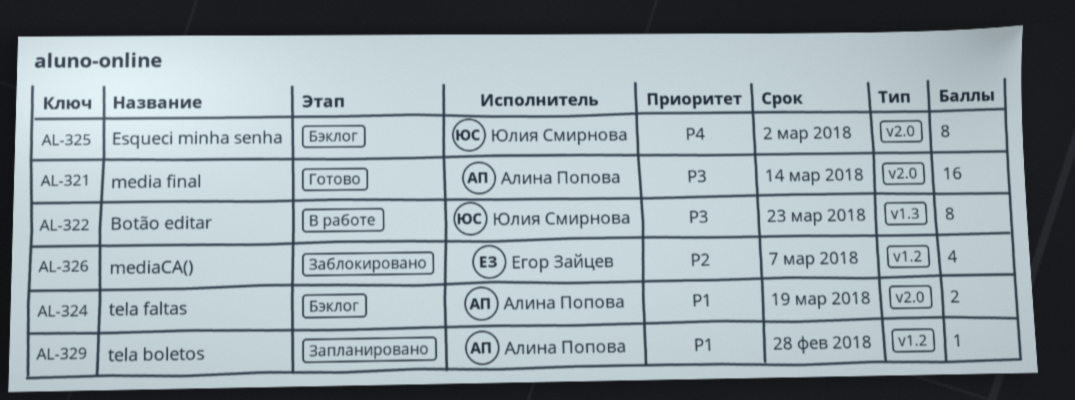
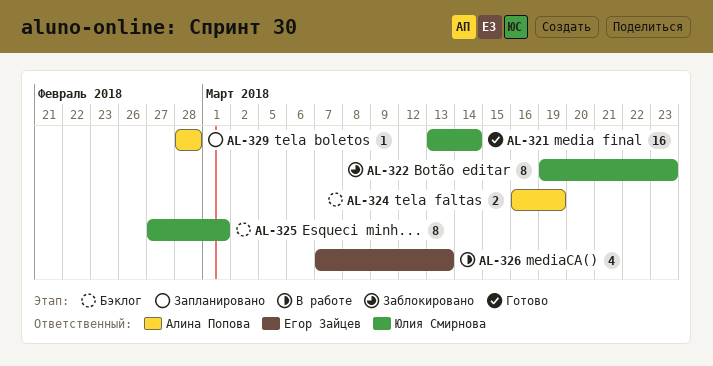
AL-321, owner: Алина Попова -> Юлия Смирнова
AL-322, status: В работе -> Заблокировано
AL-325, due: Mar 2 -> Mar 1
AL-326, status: Заблокировано -> В работе
AL-326, due: Mar 7 -> Mar 13

